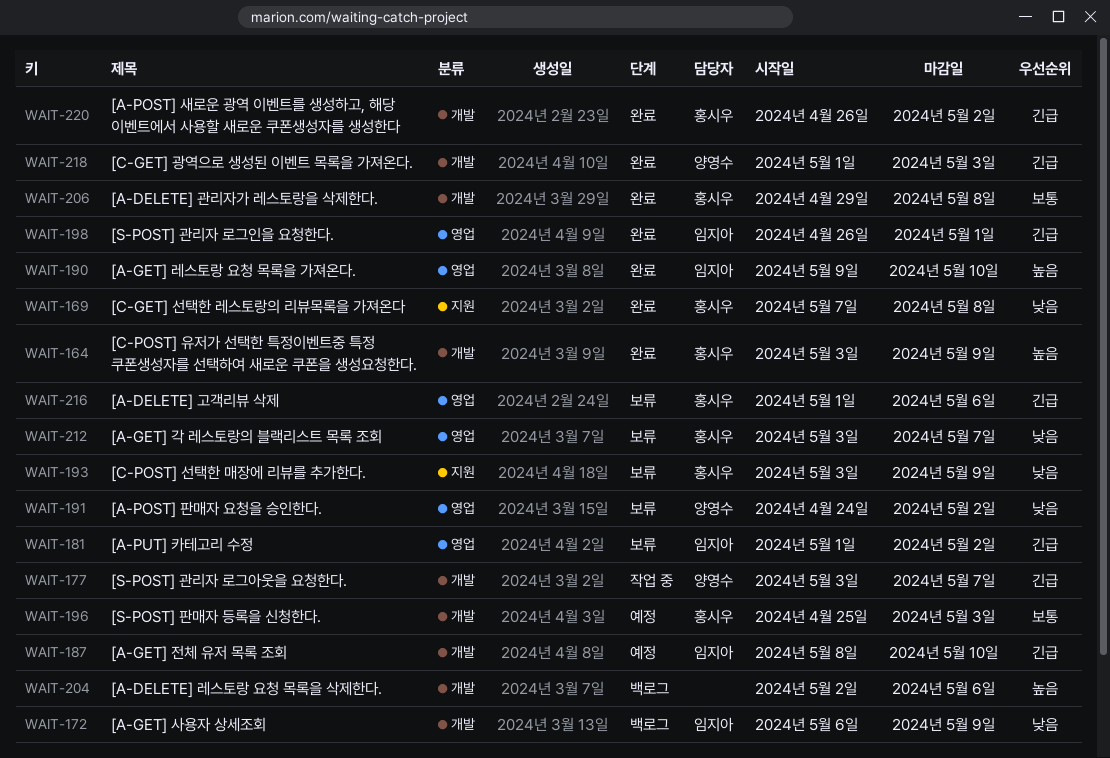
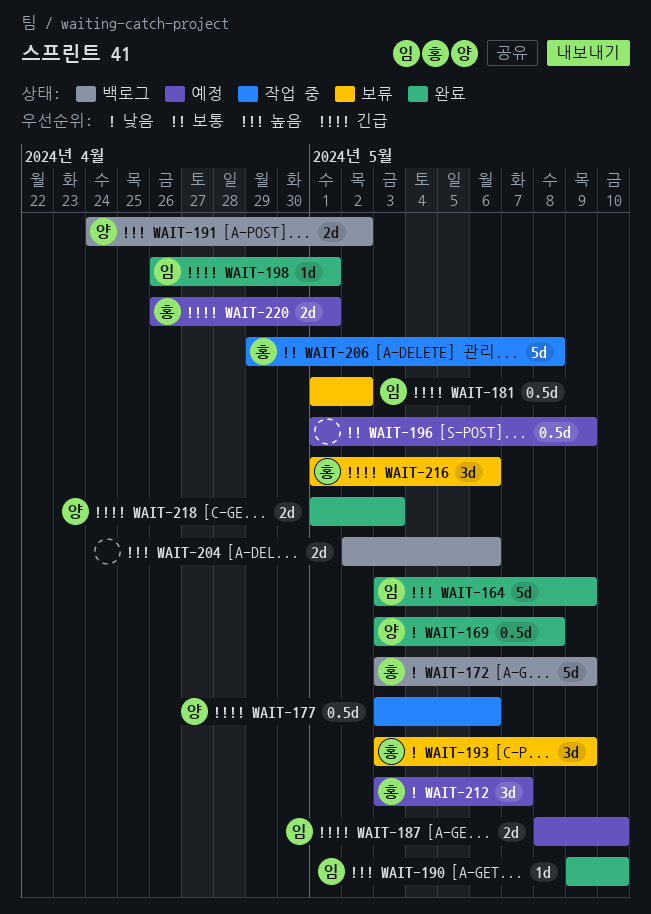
WAIT-164, owner: 홍시우 -> 임지아
WAIT-169, owner: 홍시우 -> 양영수
WAIT-169, start: May 7 -> May 3
WAIT-172, owner: 임지아 -> 홍시우
WAIT-172, start: May 6 -> May 3
WAIT-177, due: May 7 -> May 6
WAIT-191, status: 보류 -> 백로그
WAIT-191, priority: 낮음 -> 높음
WAIT-196, owner: 홍시우 -> none
WAIT-196, start: Apr 25 -> May 1
WAIT-196, due: May 3 -> May 9
WAIT-206, status: 완료 -> 작업 중
WAIT-212, status: 보류 -> 예정
WAIT-220, status: 완료 -> 예정
WAIT-220, due: May 2 -> May 1

